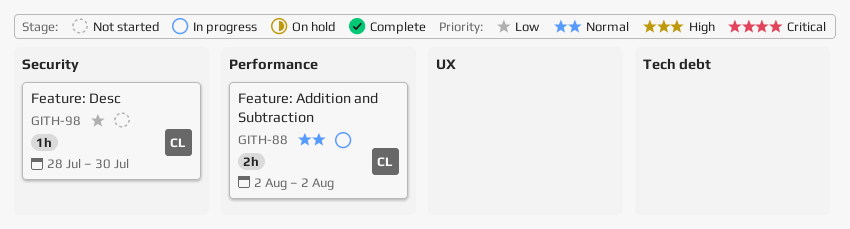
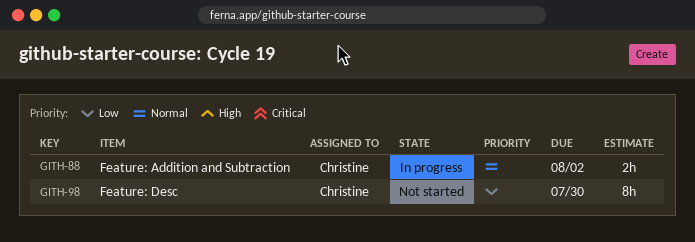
GITH-98, estimate: 1h -> 8h

